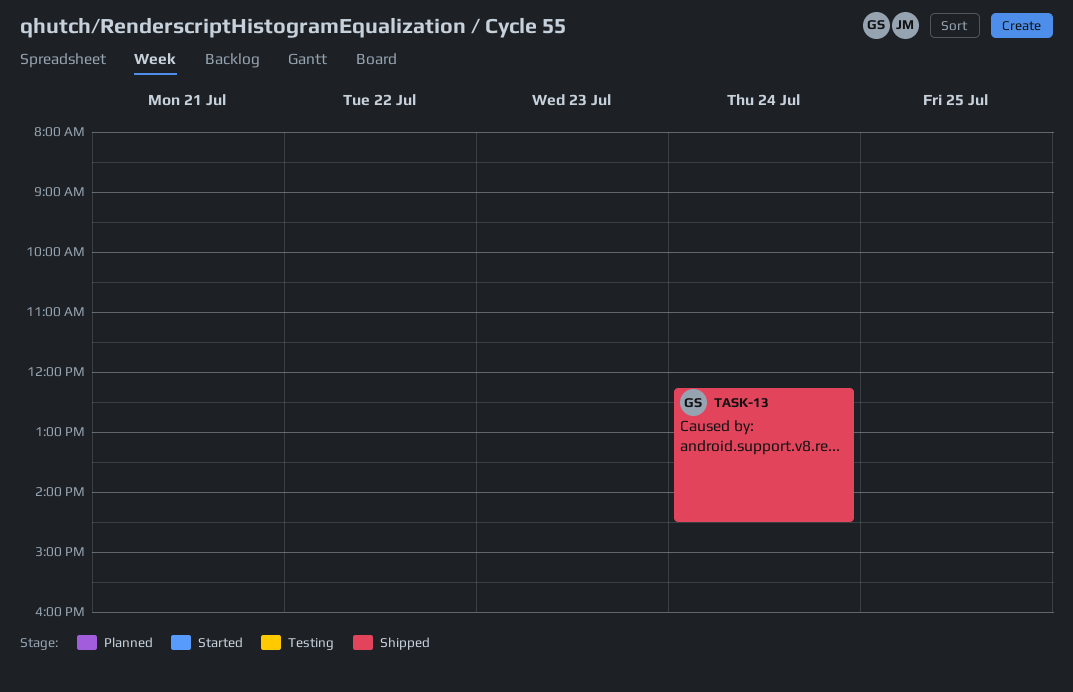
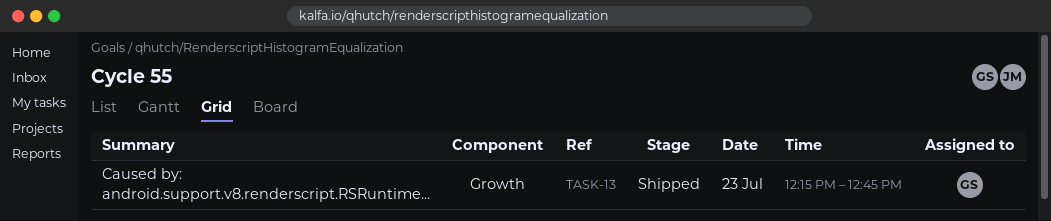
TASK-13, day: Jul 24 -> Jul 23
TASK-13, ends: 14:30 -> 12:45

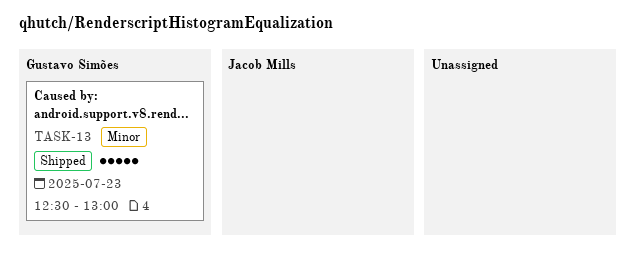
TASK-13, begins: 12:15 -> 12:30
TASK-13, ends: 12:45 -> 13:00

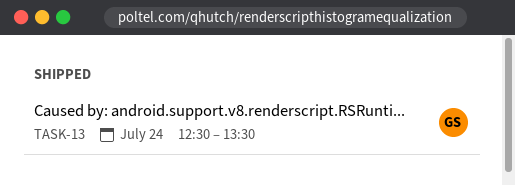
TASK-13, day: Jul 23 -> Jul 24
TASK-13, ends: 13:00 -> 13:30

